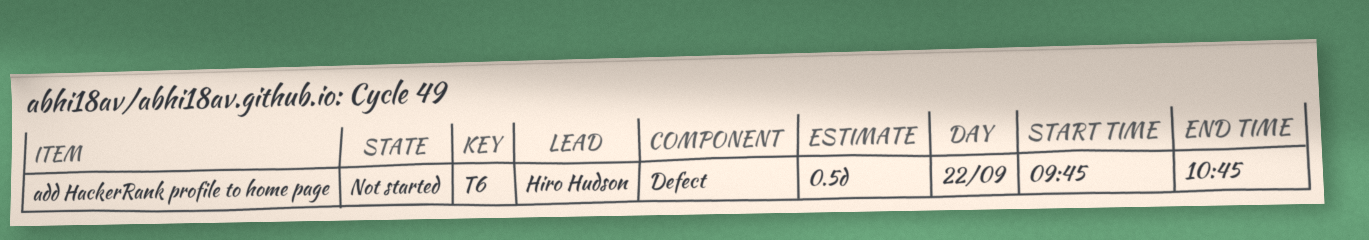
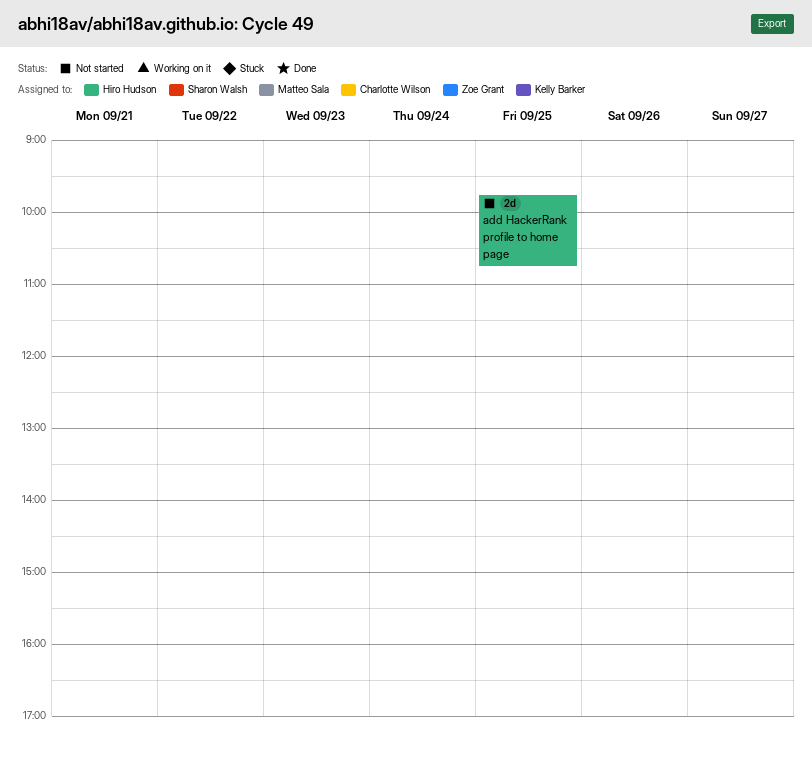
add HackerRank profile to home page, estimate: 0.5d -> 2d
add HackerRank profile to home page, day: Sep 22 -> Sep 25

